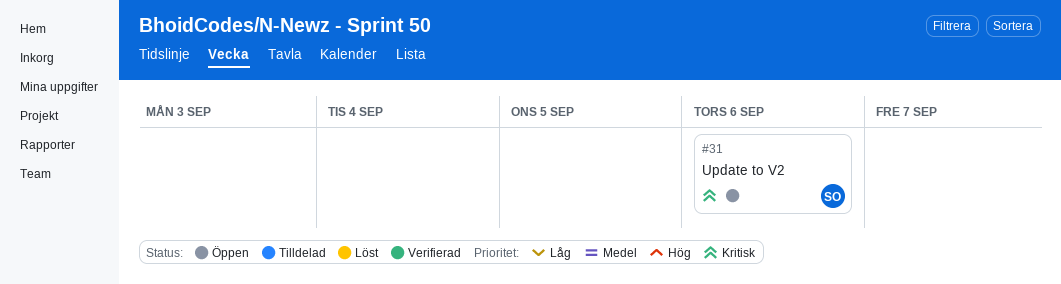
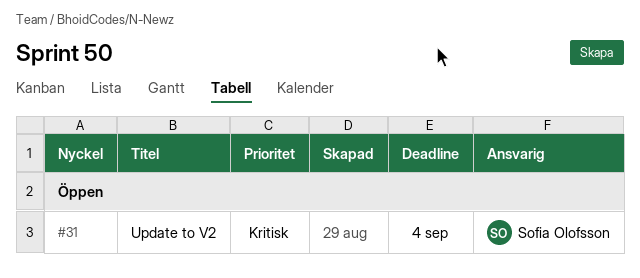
#31, due: Sep 6 -> Sep 4

